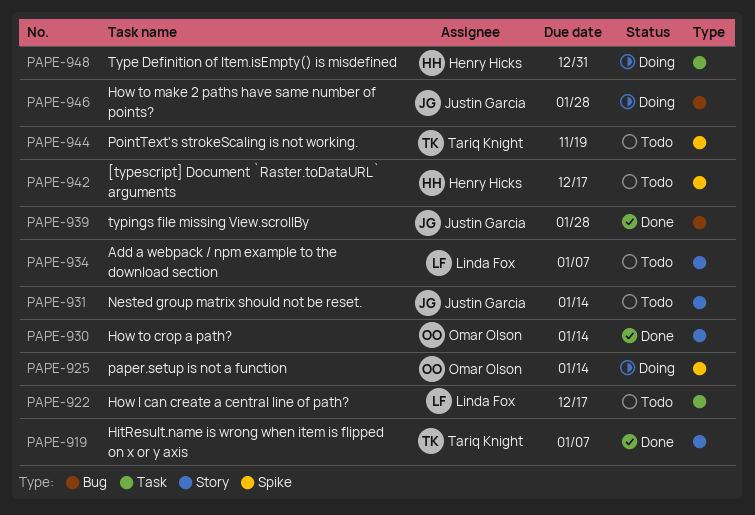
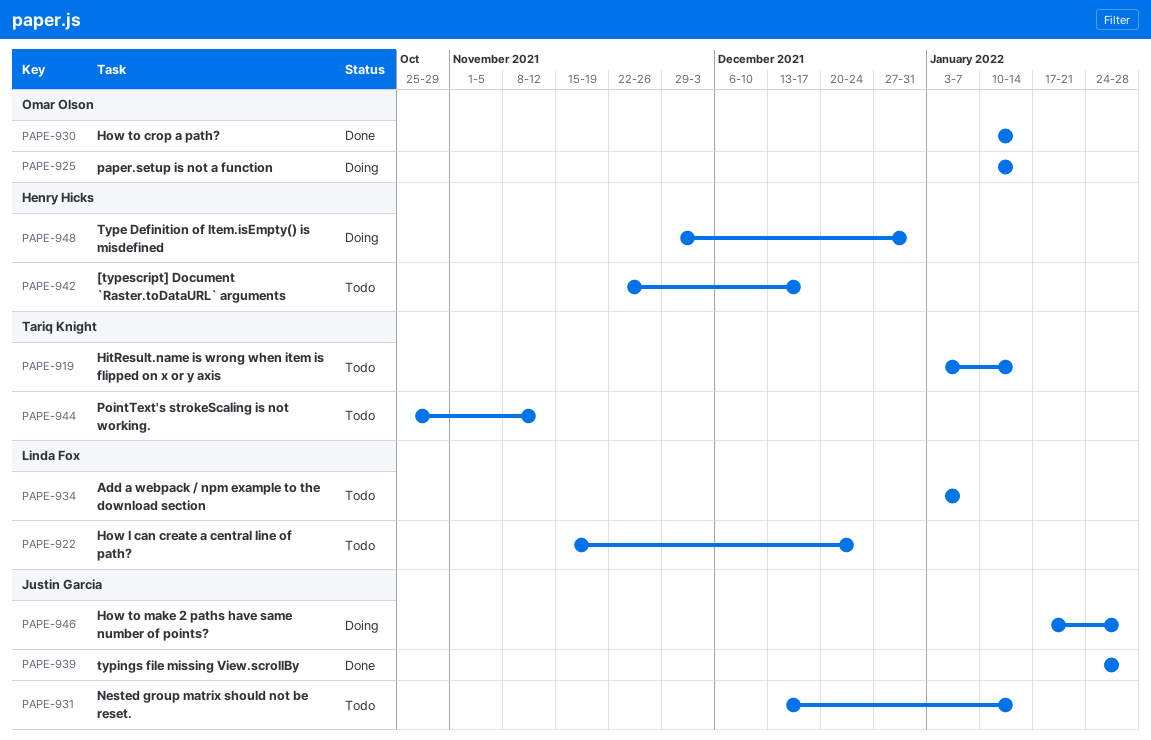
PAPE-919, status: Done -> Todo
PAPE-919, due: Jan 7 -> Jan 14
PAPE-922, due: Dec 17 -> Dec 24
PAPE-944, due: Nov 19 -> Nov 12

